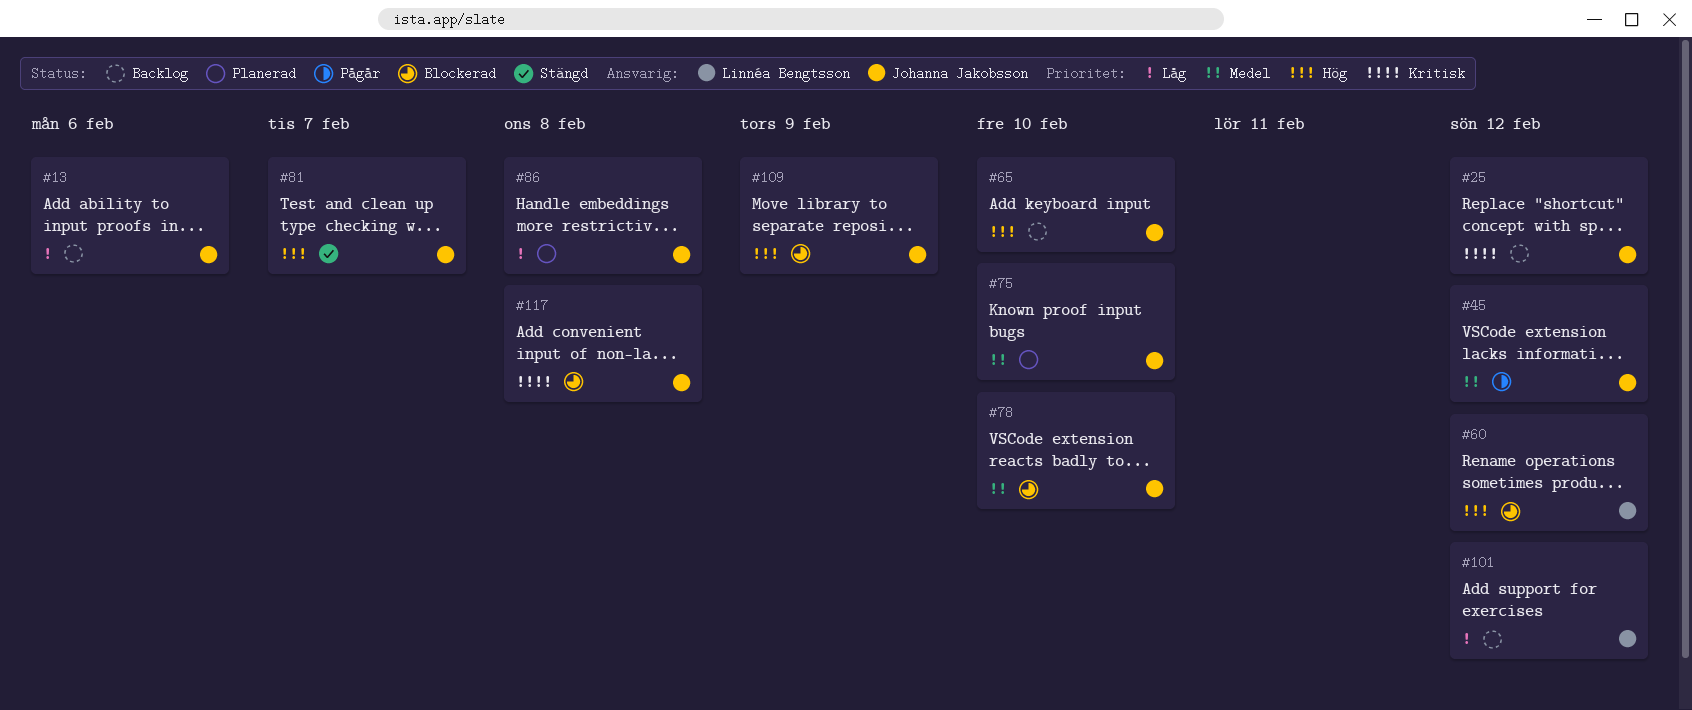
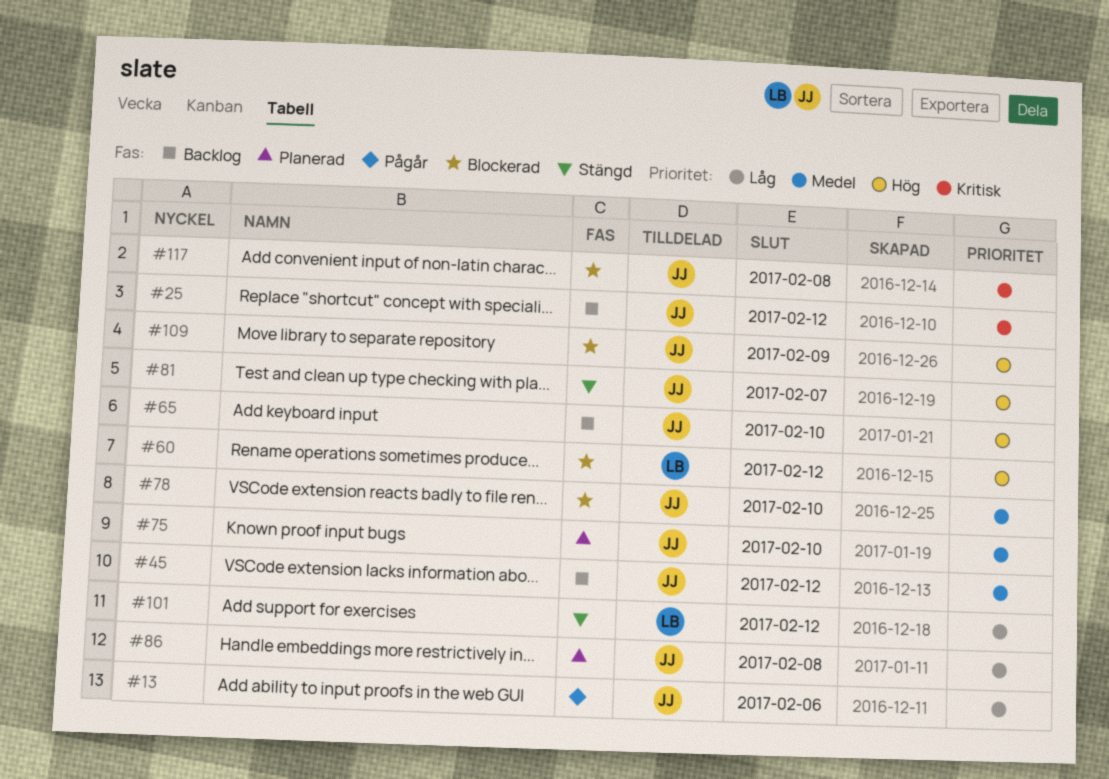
#13, status: Backlog -> Pågår
#45, status: Pågår -> Backlog
#101, status: Backlog -> Stängd

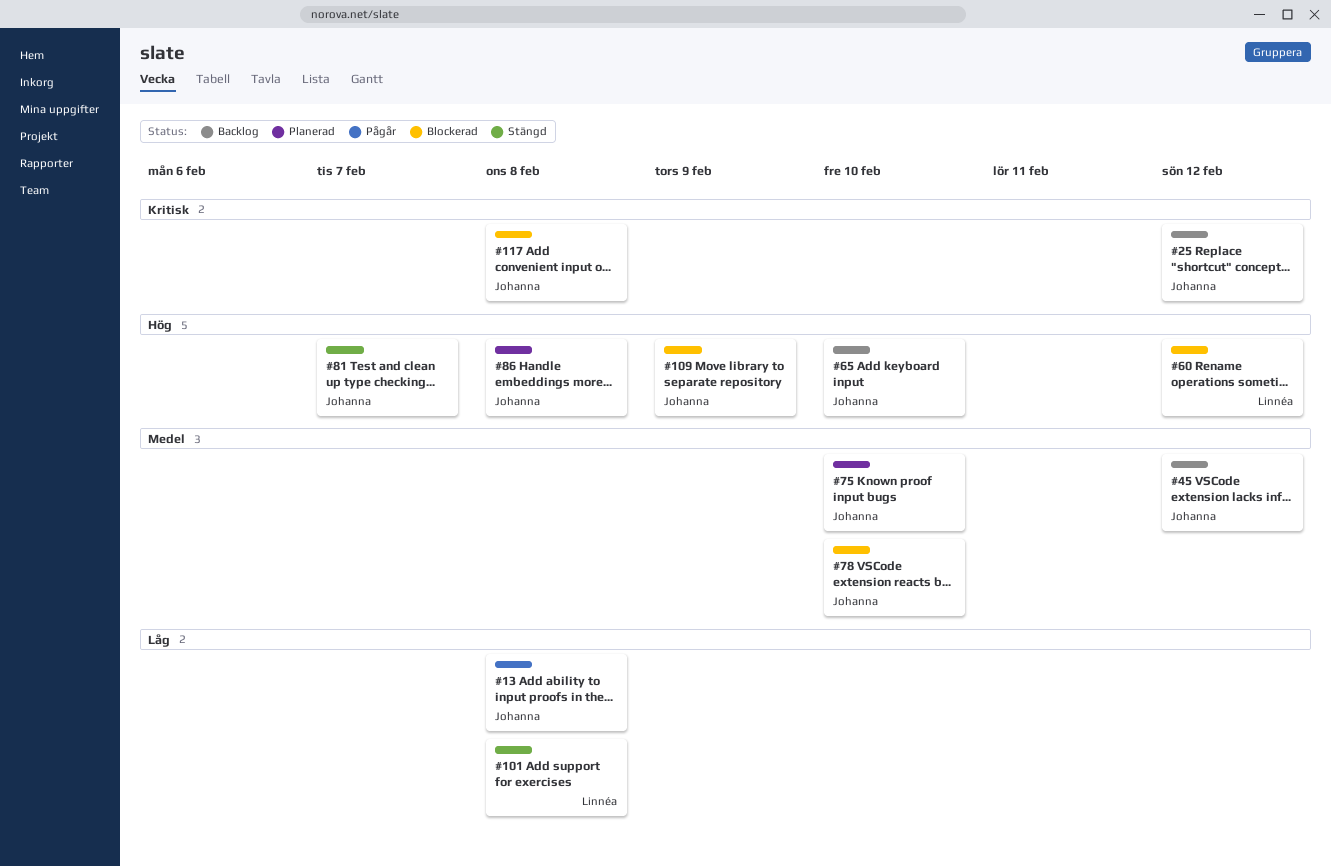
#13, due: Feb 6 -> Feb 8
#86, priority: Låg -> Hög
#101, due: Feb 12 -> Feb 8

